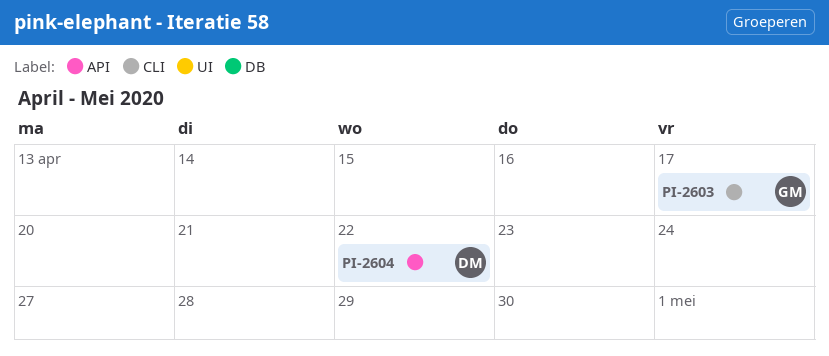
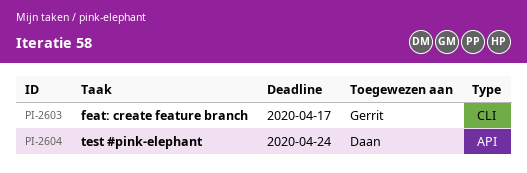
PI-2604, due: Apr 22 -> Apr 24

